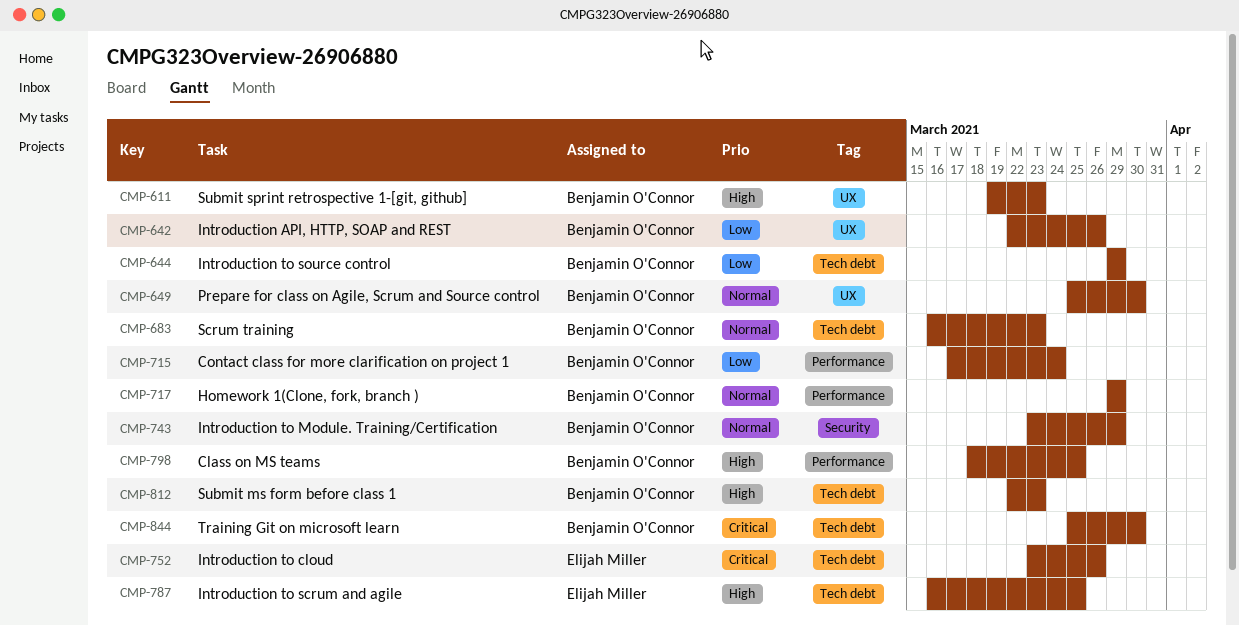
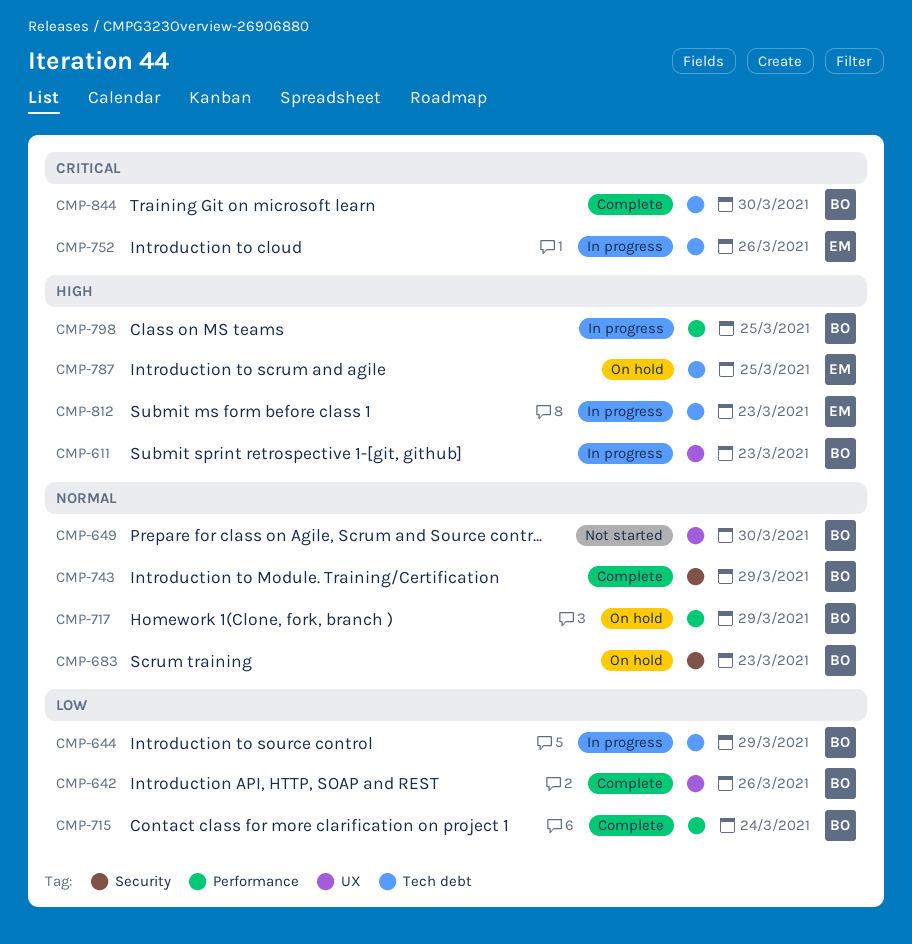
CMP-683, label: Tech debt -> Security
CMP-812, owner: Benjamin O'Connor -> Elijah Miller

